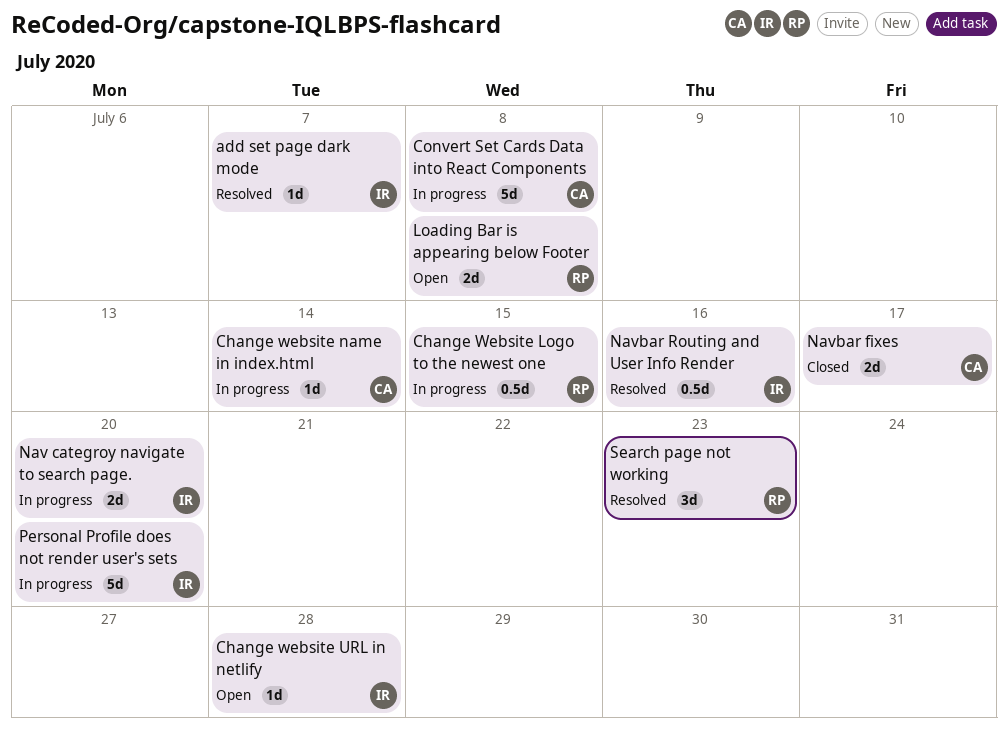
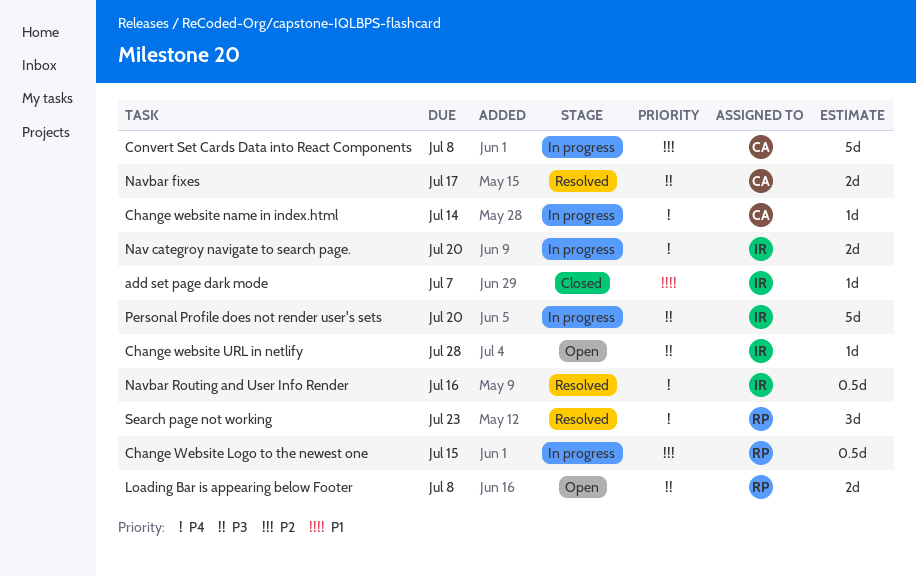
add set page dark mode, status: Resolved -> Closed
Navbar fixes, status: Closed -> Resolved

